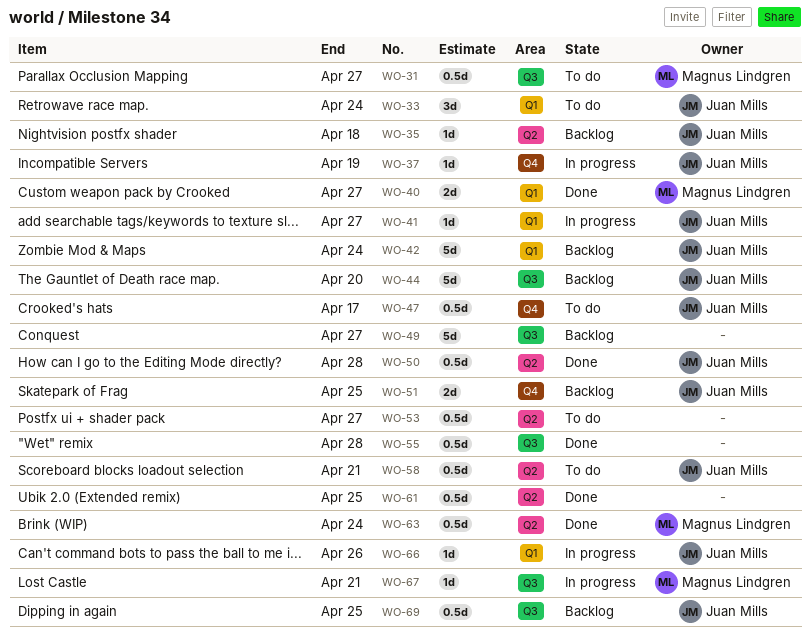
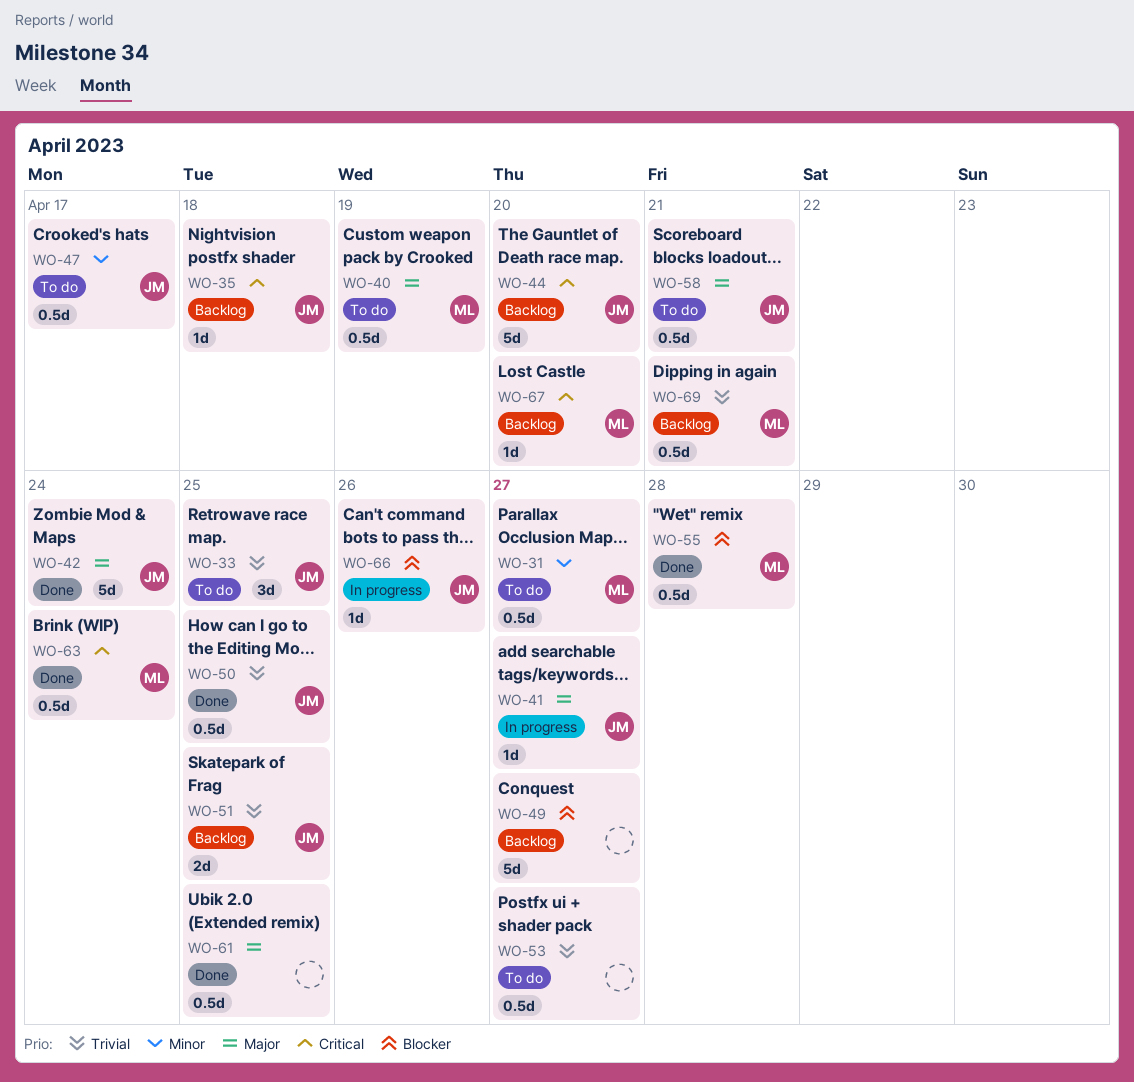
WO-33, due: Apr 24 -> Apr 25
WO-37: present -> none
WO-40, status: Done -> To do
WO-40, estimate: 2d -> 0.5d
WO-40, due: Apr 27 -> Apr 19
WO-42, status: Backlog -> Done
WO-50, due: Apr 28 -> Apr 25
WO-55, owner: none -> Magnus Lindgren
WO-67, status: In progress -> Backlog
WO-67, due: Apr 21 -> Apr 20
WO-69, owner: Juan Mills -> Magnus Lindgren
WO-69, due: Apr 25 -> Apr 21

